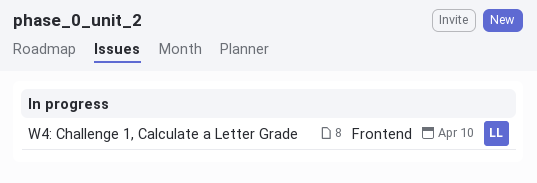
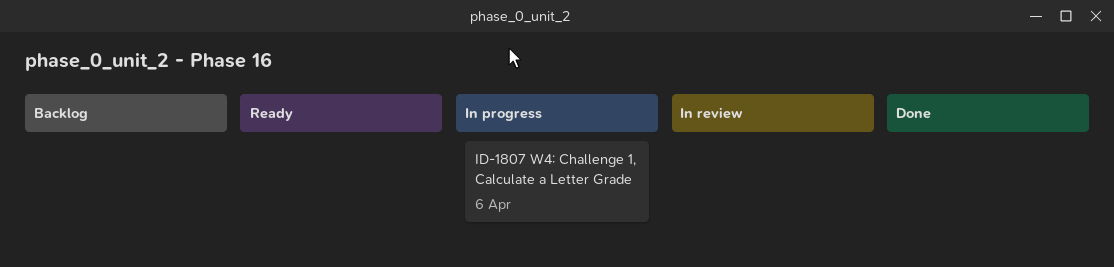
W4: Challenge 1, Calculate a Letter Grade, due: Apr 10 -> Apr 6

